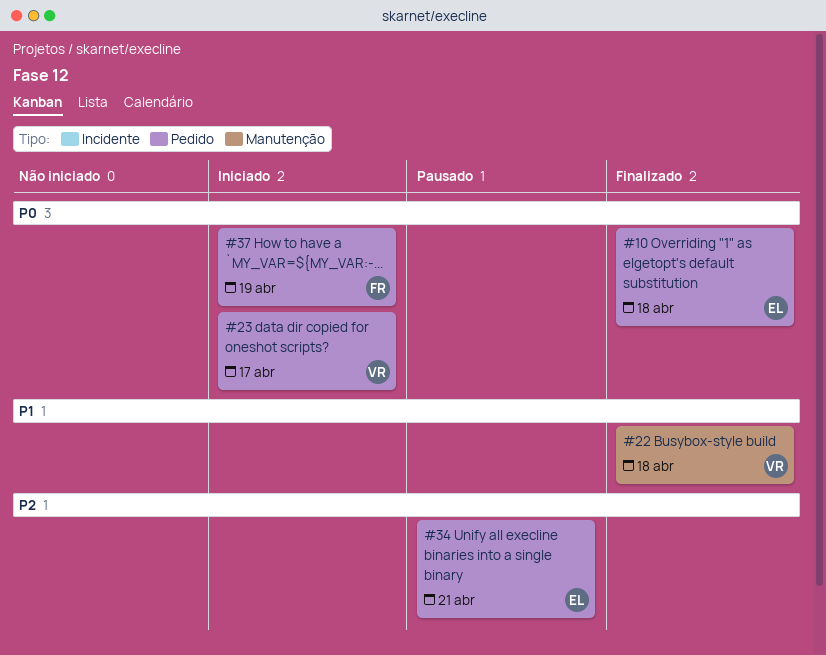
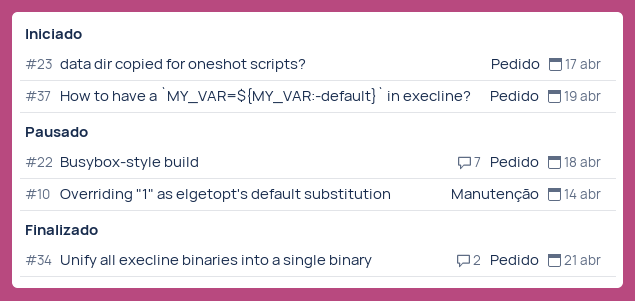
#10, status: Finalizado -> Pausado
#10, label: Pedido -> Manutenção
#10, due: Apr 18 -> Apr 14
#22, status: Finalizado -> Pausado
#22, label: Manutenção -> Pedido
#34, status: Pausado -> Finalizado

